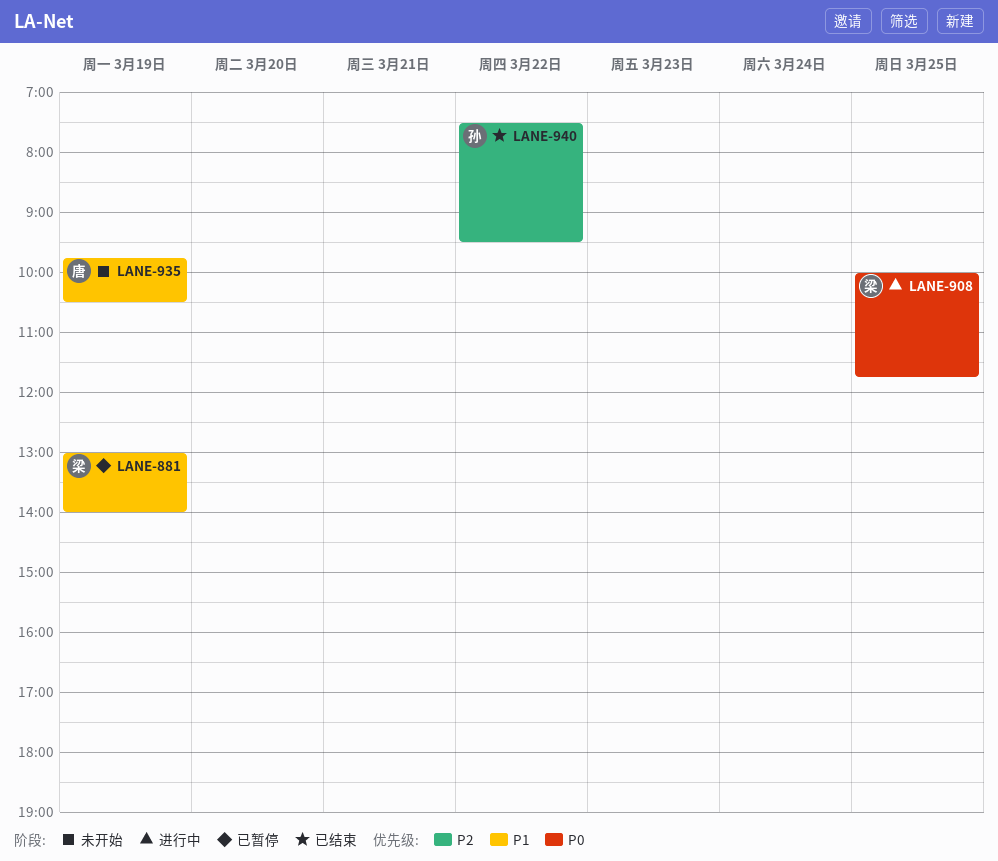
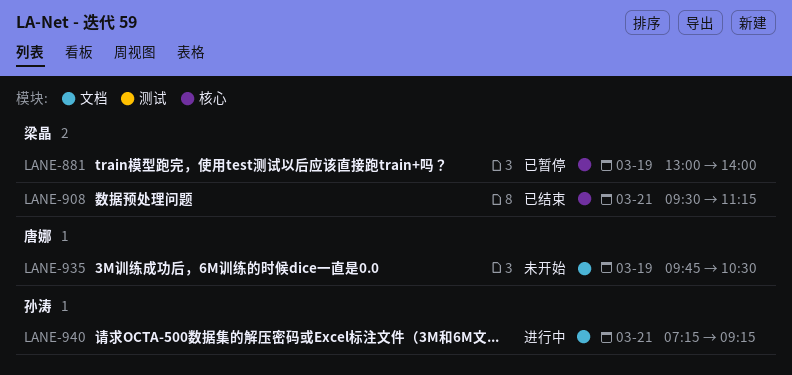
LANE-908, status: 进行中 -> 已结束
LANE-908, day: Mar 25 -> Mar 21
LANE-908, begins: 10:00 -> 09:30
LANE-908, ends: 11:45 -> 11:15
LANE-940, status: 已结束 -> 进行中
LANE-940, day: Mar 22 -> Mar 21
LANE-940, begins: 07:30 -> 07:15
LANE-940, ends: 09:30 -> 09:15

